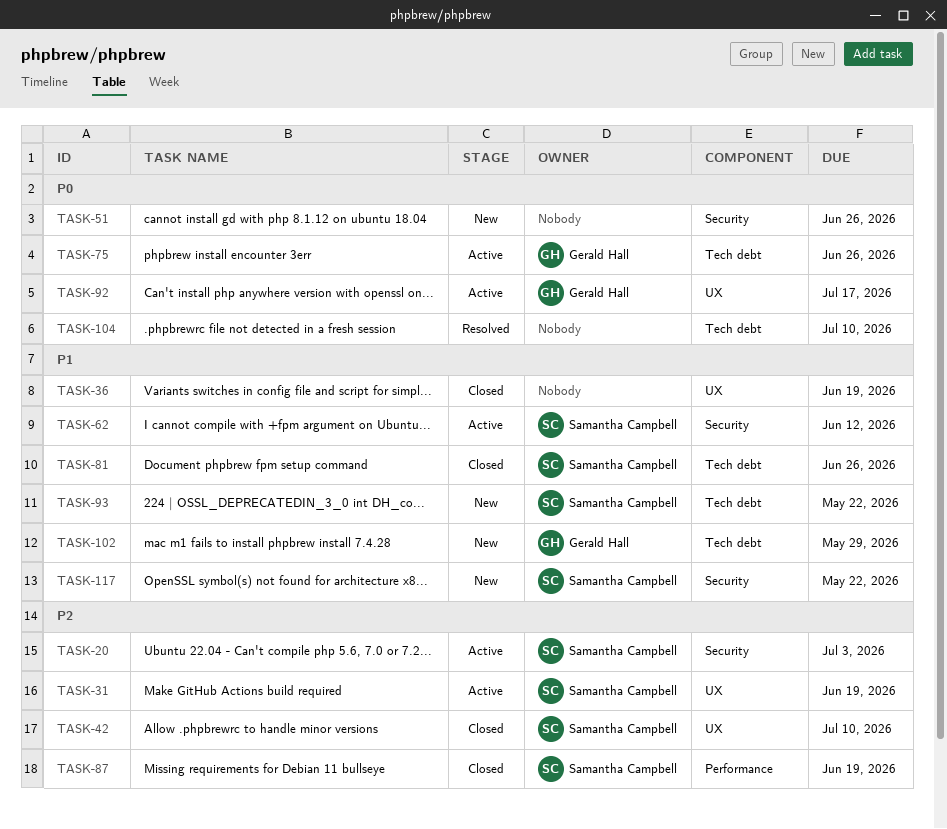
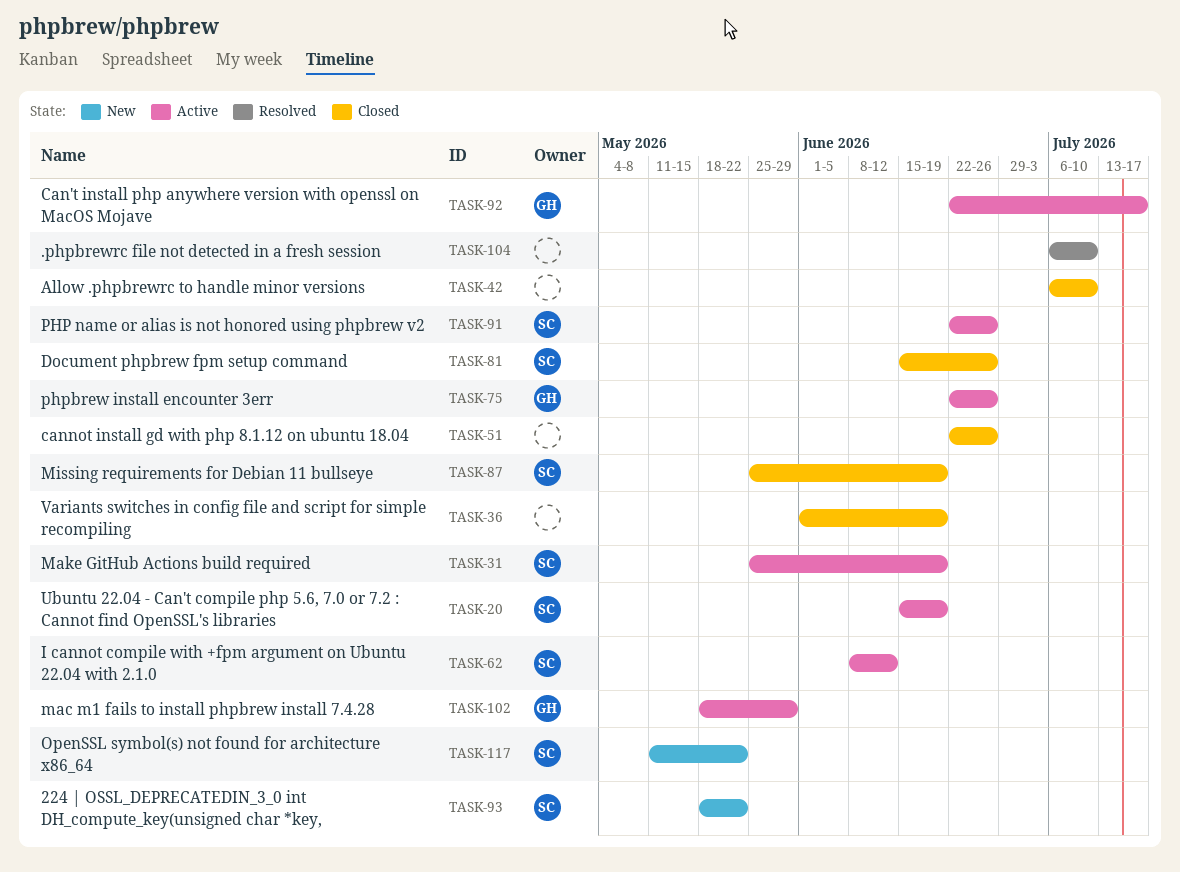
TASK-20, due: Jul 3 -> Jun 19
TASK-42, owner: Samantha Campbell -> none
TASK-51, status: New -> Closed
TASK-91: none -> present
TASK-102, status: New -> Active

